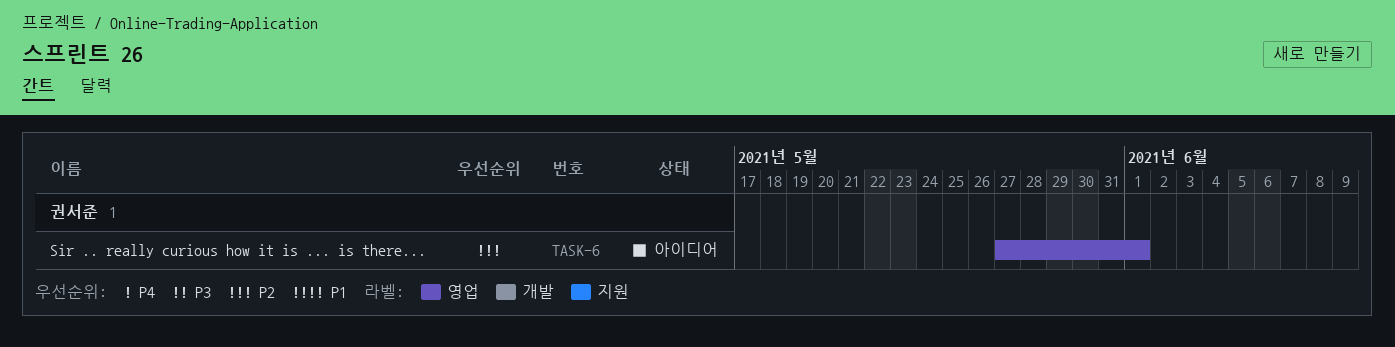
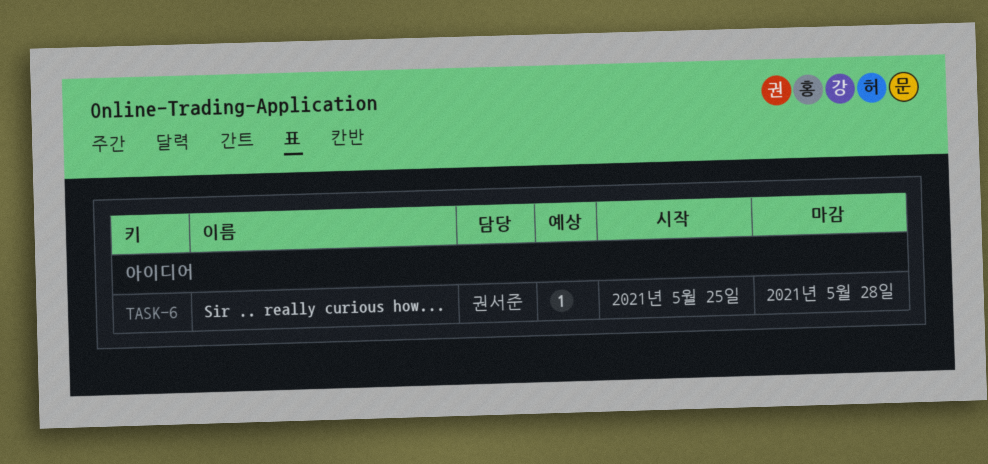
TASK-6, start: May 27 -> May 25
TASK-6, due: Jun 1 -> May 28

